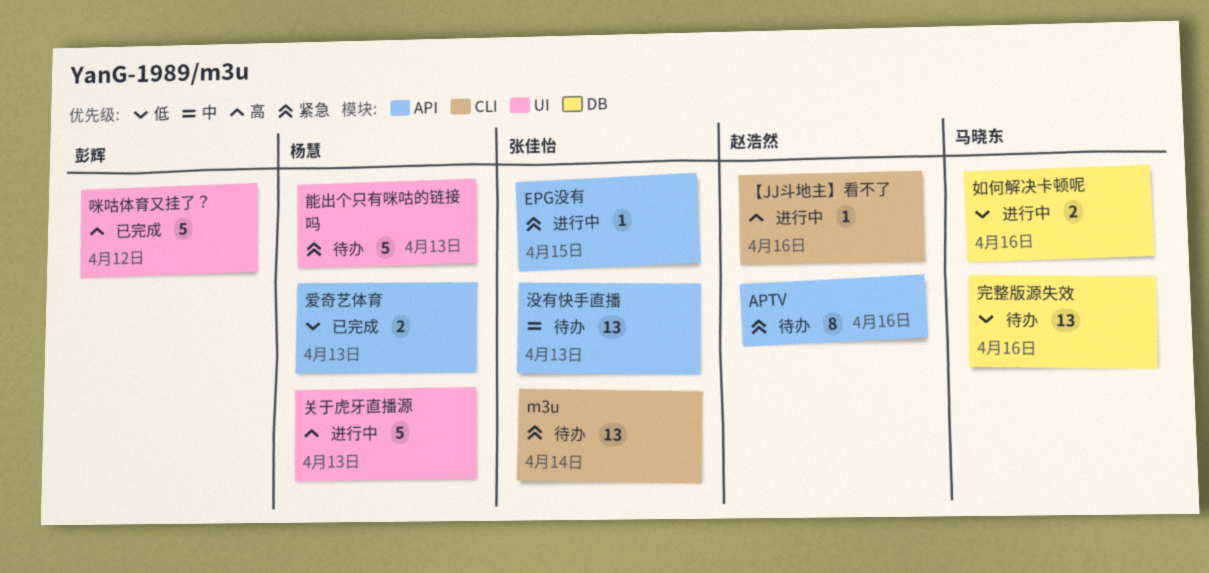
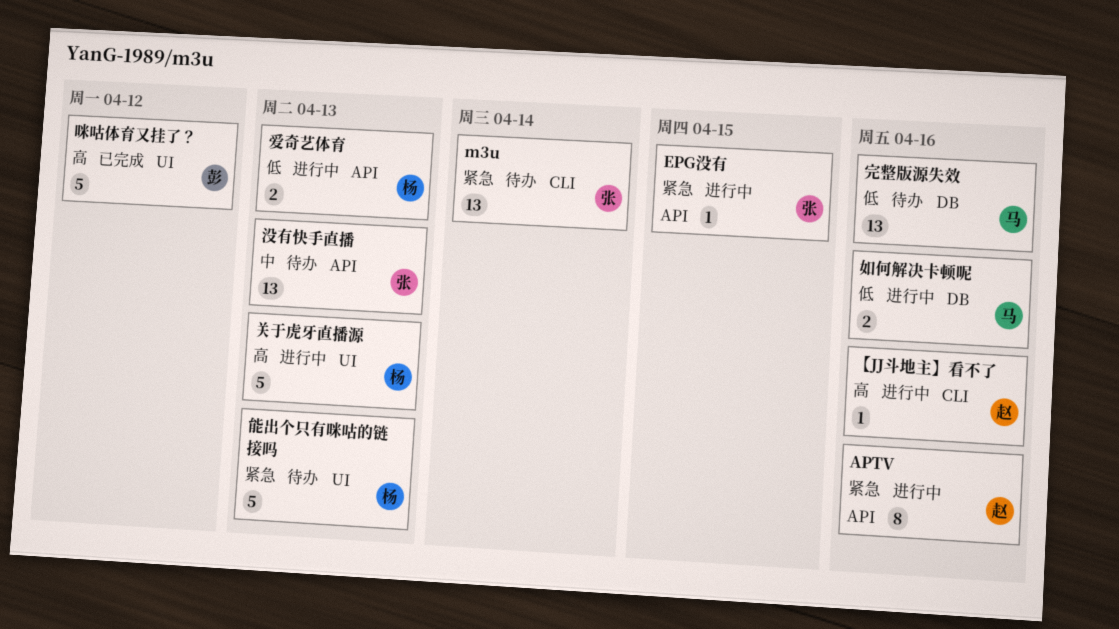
APTV, status: 待办 -> 进行中
爱奇艺体育, status: 已完成 -> 进行中

